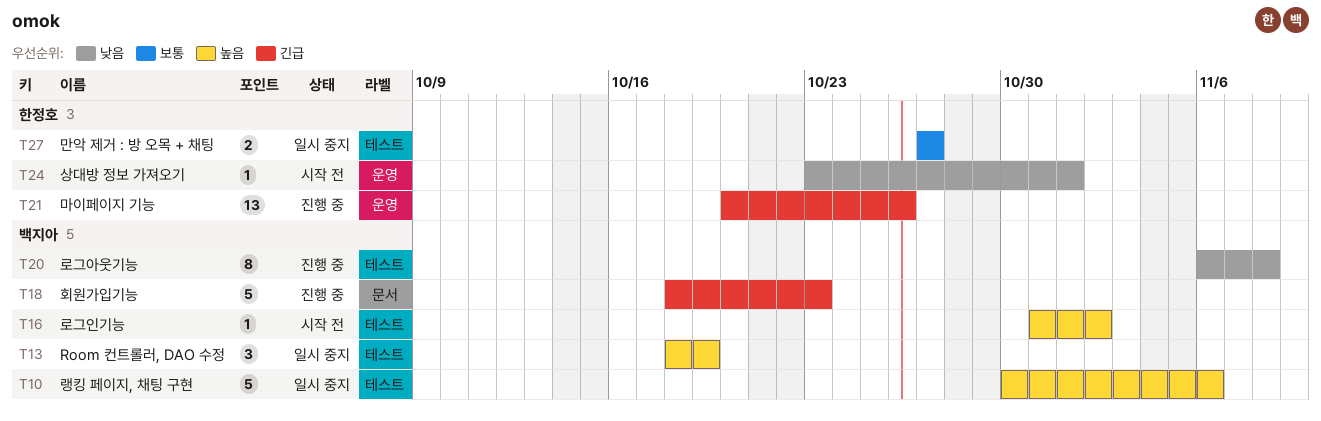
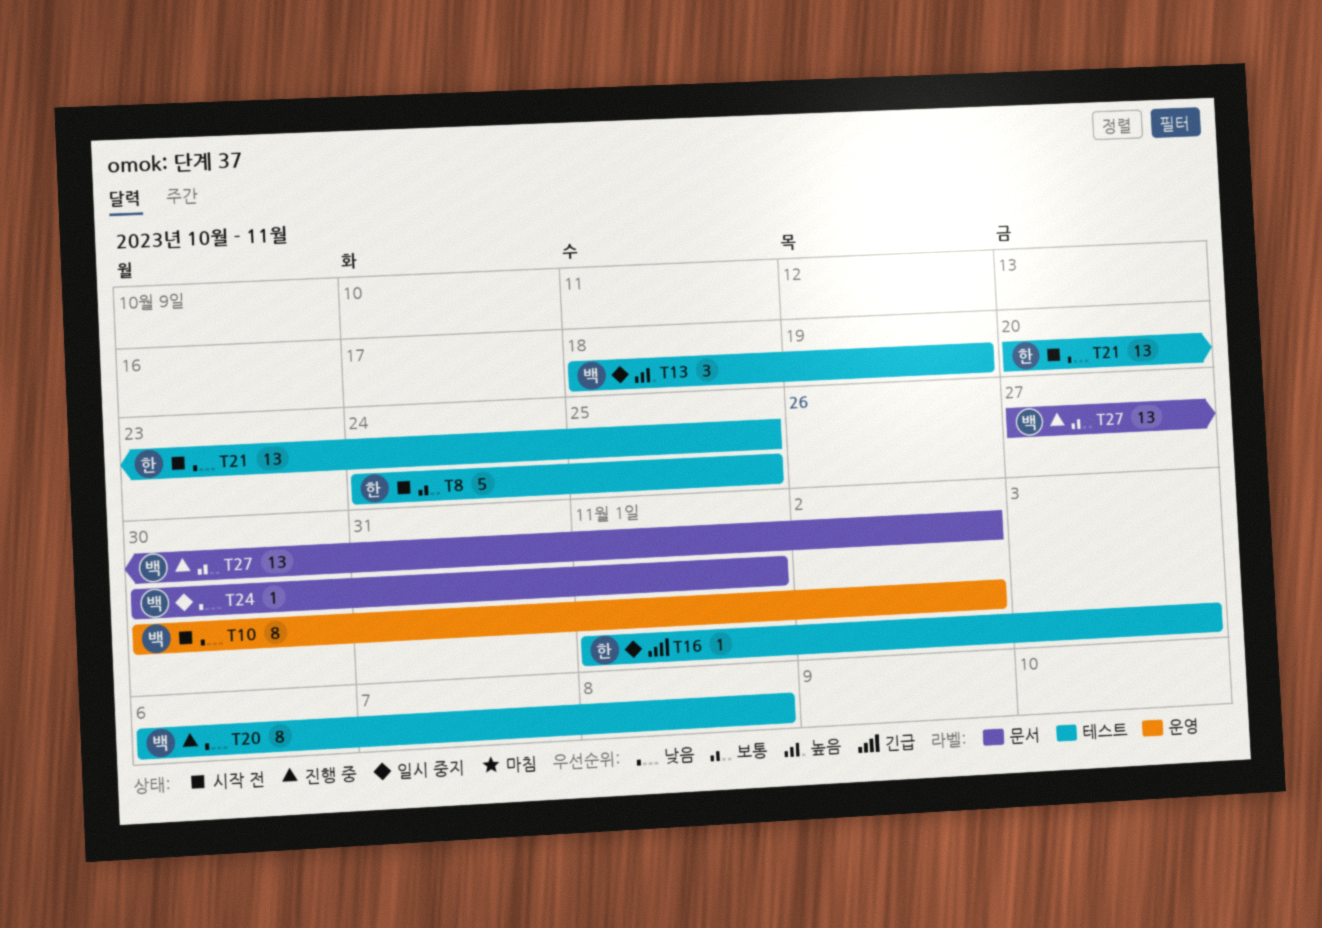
T8: none -> present
T10, status: 일시 중지 -> 시작 전
T10, priority: 높음 -> 낮음
T10, label: 테스트 -> 운영
T10, estimate: 5 -> 8
T10, due: Nov 6 -> Nov 2
T16, status: 시작 전 -> 일시 중지
T16, owner: 백지아 -> 한정호
T16, priority: 높음 -> 긴급
T16, start: Oct 31 -> Nov 1
T16, due: Nov 2 -> Nov 3
T18: present -> none
T21, status: 진행 중 -> 시작 전
T21, priority: 긴급 -> 낮음
T21, label: 운영 -> 테스트
T21, due: Oct 26 -> Oct 25
T24, status: 시작 전 -> 일시 중지
T24, owner: 한정호 -> 백지아
T24, label: 운영 -> 문서
T24, start: Oct 23 -> Oct 30
T27, status: 일시 중지 -> 진행 중
T27, owner: 한정호 -> 백지아
T27, label: 테스트 -> 문서
T27, estimate: 2 -> 13
T27, due: Oct 27 -> Nov 2

